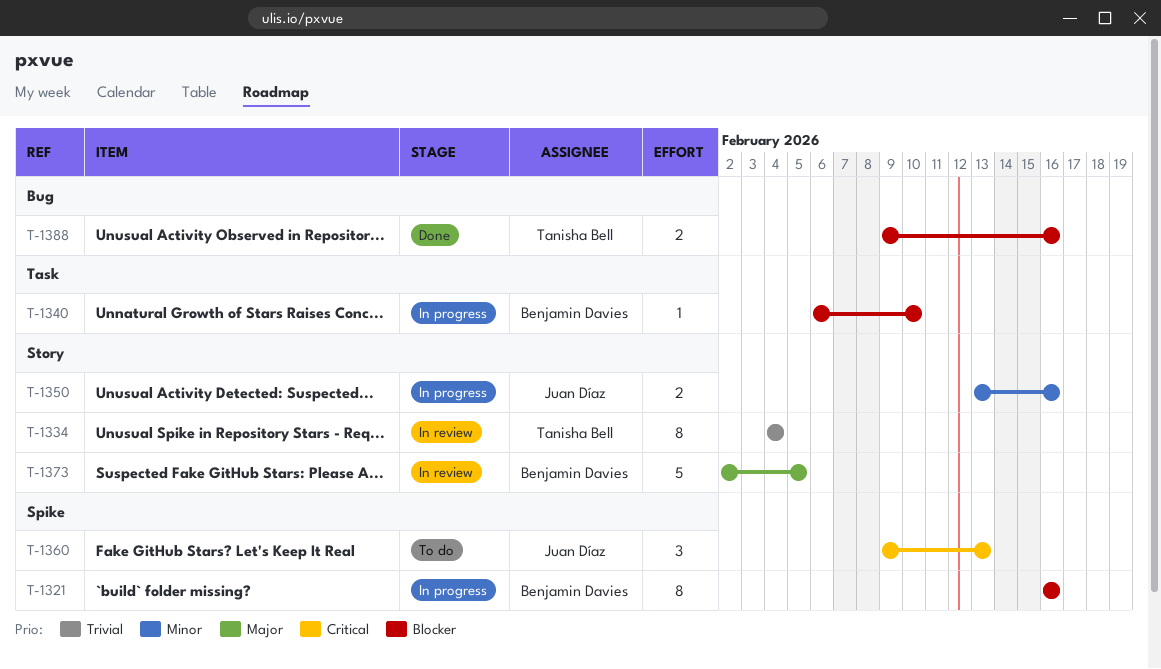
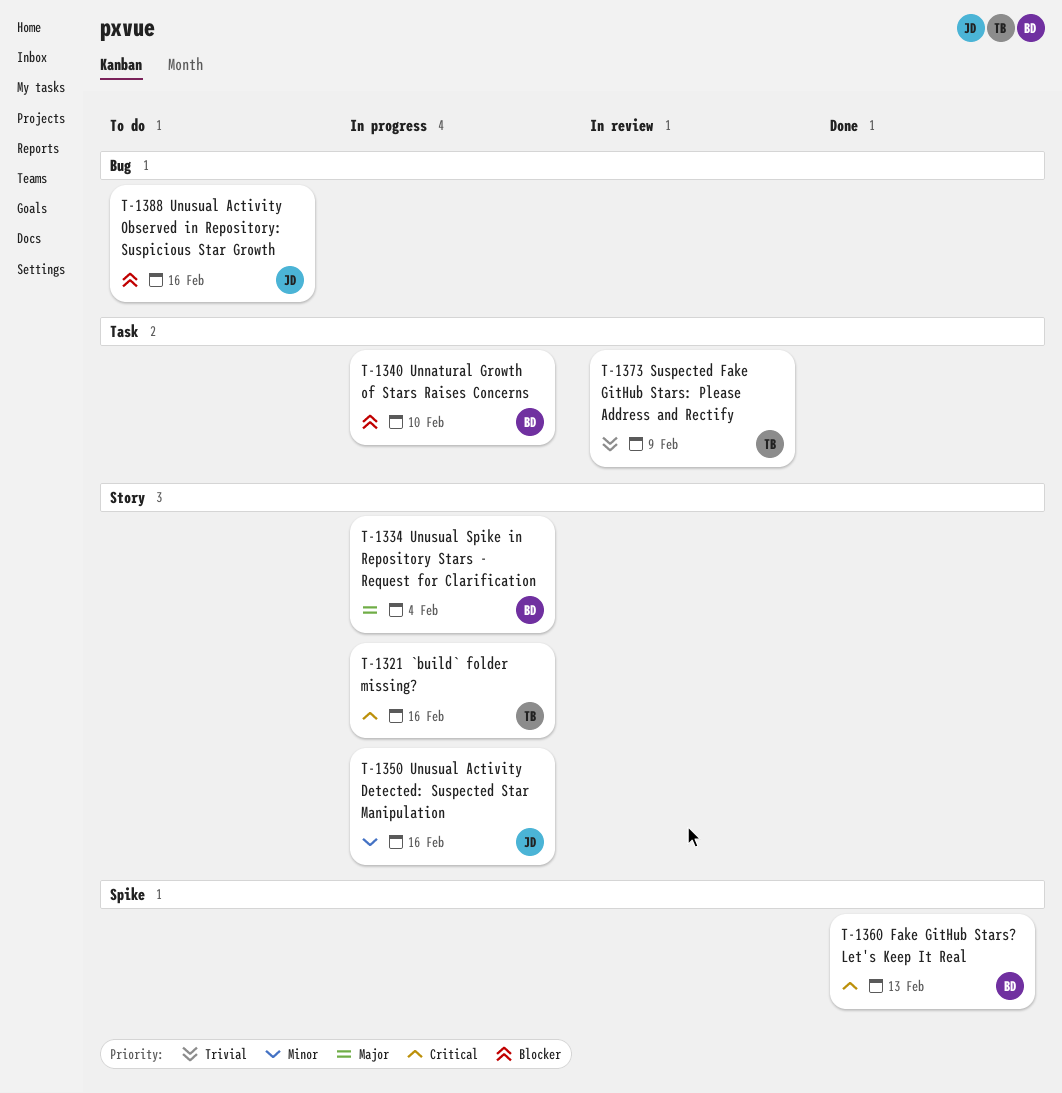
T-1321, owner: Benjamin Davies -> Tanisha Bell
T-1321, priority: Blocker -> Critical
T-1321, label: Spike -> Story
T-1334, status: In review -> In progress
T-1334, owner: Tanisha Bell -> Benjamin Davies
T-1334, priority: Trivial -> Major
T-1360, status: To do -> Done
T-1360, owner: Juan Díaz -> Benjamin Davies
T-1373, owner: Benjamin Davies -> Tanisha Bell
T-1373, priority: Major -> Trivial
T-1373, label: Story -> Task
T-1373, due: Feb 5 -> Feb 9
T-1388, status: Done -> To do
T-1388, owner: Tanisha Bell -> Juan Díaz

